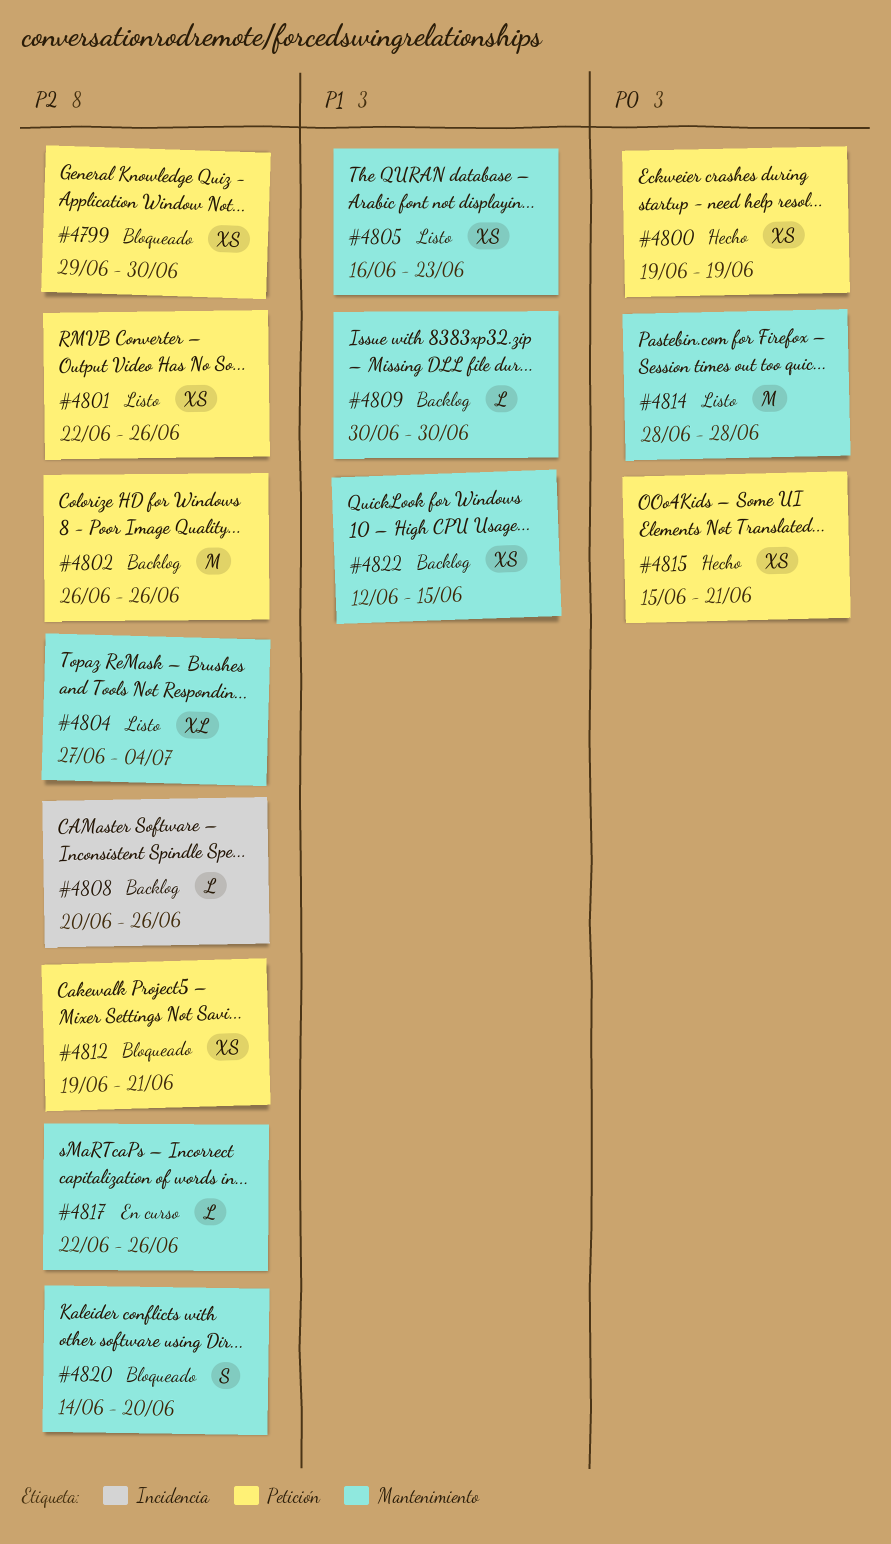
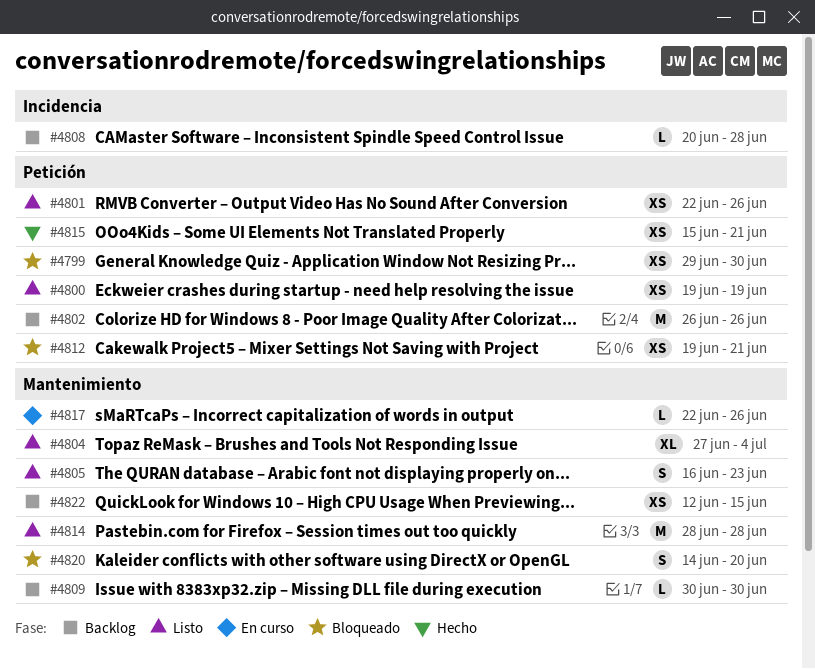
#4800, status: Hecho -> Listo
#4805, estimate: XS -> S
#4808, due: Jun 26 -> Jun 28

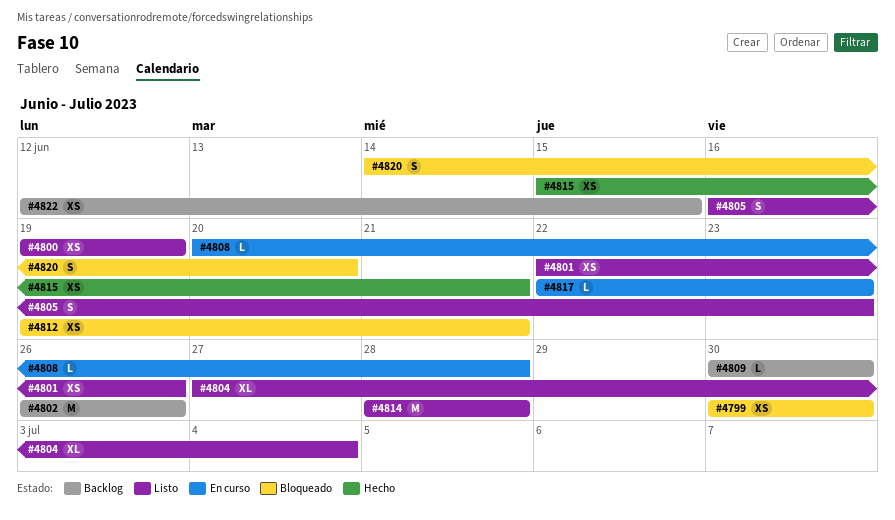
#4799, start: Jun 29 -> Jun 30
#4808, status: Backlog -> En curso
#4817, due: Jun 26 -> Jun 23

